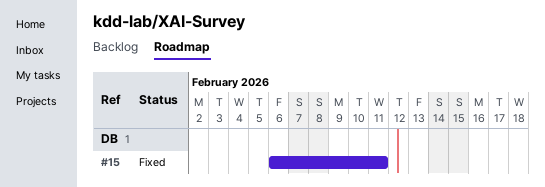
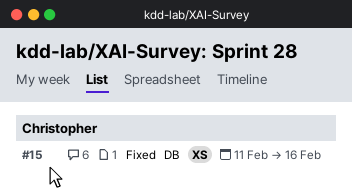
#15, start: Feb 6 -> Feb 11
#15, due: Feb 11 -> Feb 16

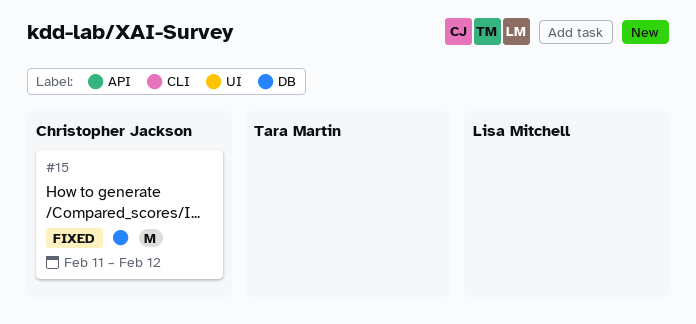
#15, estimate: XS -> M
#15, due: Feb 16 -> Feb 12

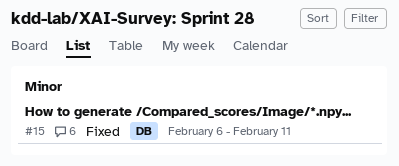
#15, start: Feb 11 -> Feb 6
#15, due: Feb 12 -> Feb 11

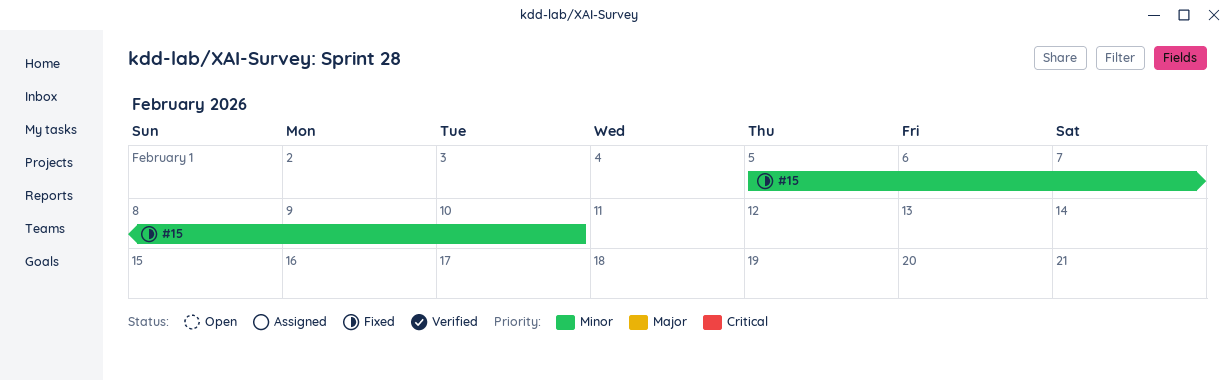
#15, start: Feb 6 -> Feb 5
#15, due: Feb 11 -> Feb 10

